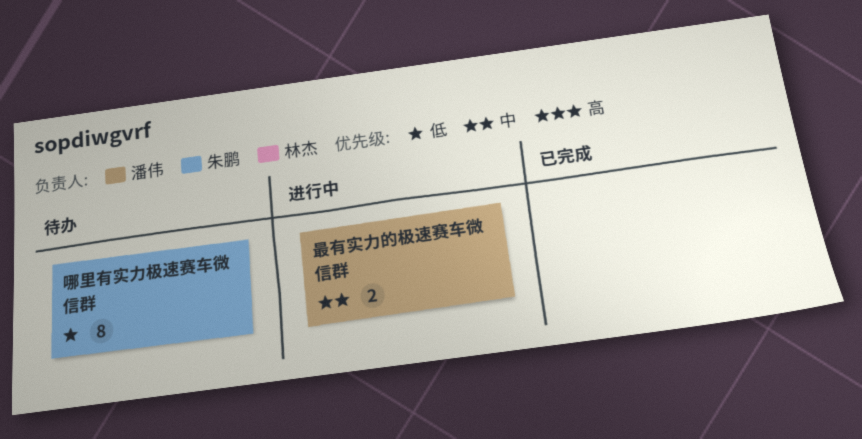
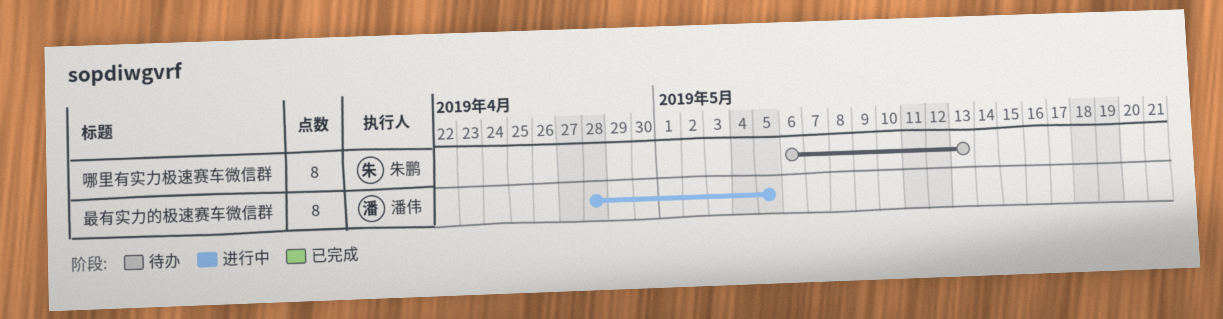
最有实力的极速赛车微信群, estimate: 2 -> 8

